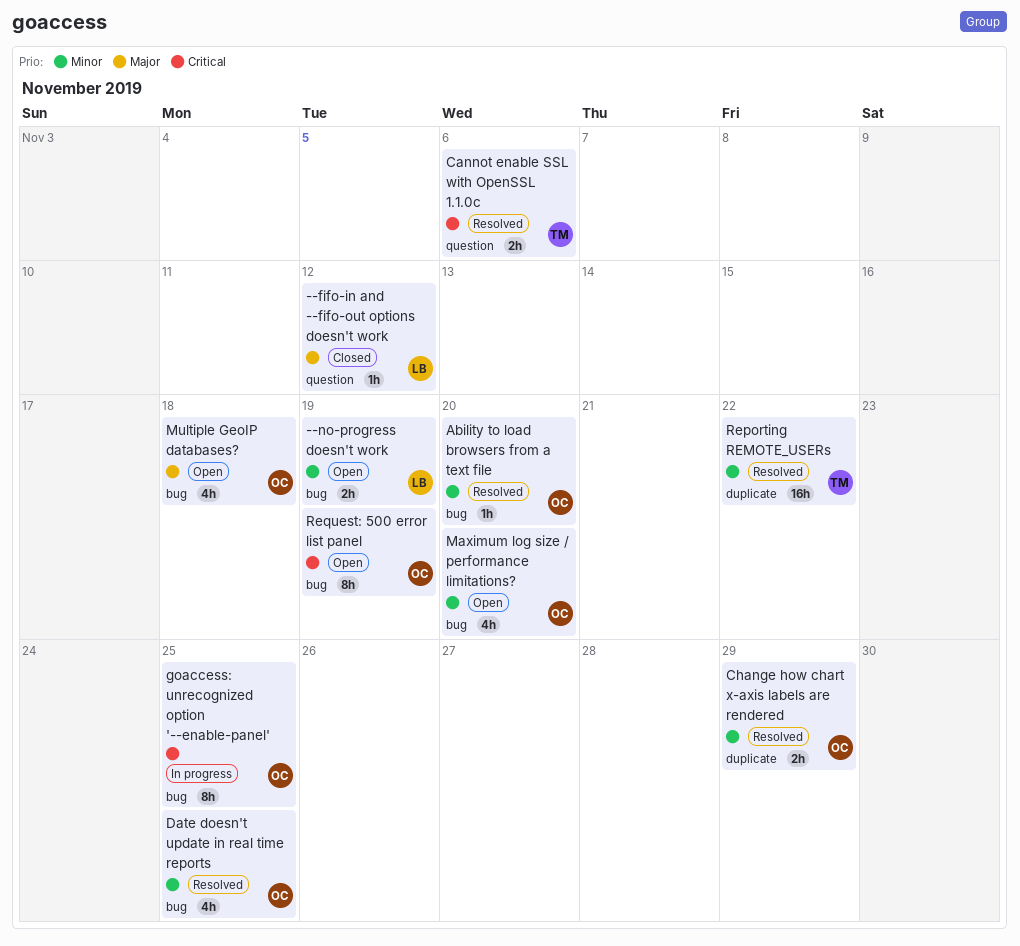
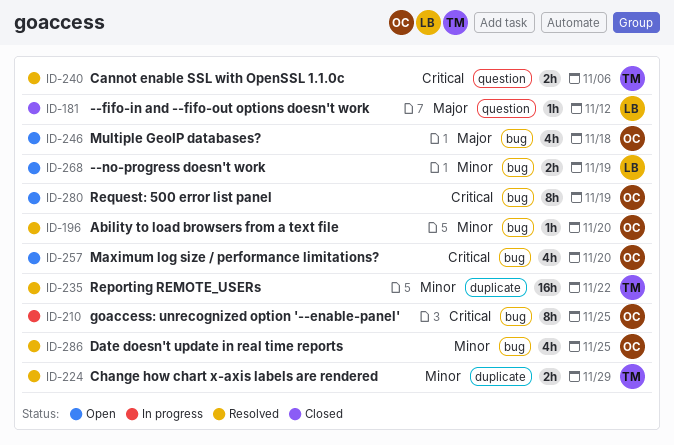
Change how chart x-axis labels are rendered, owner: OC -> TM
Maximum log size / performance limitations?, priority: Minor -> Critical

